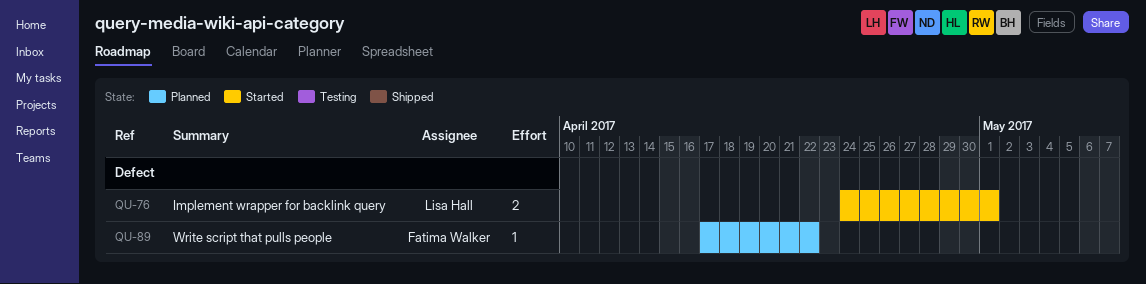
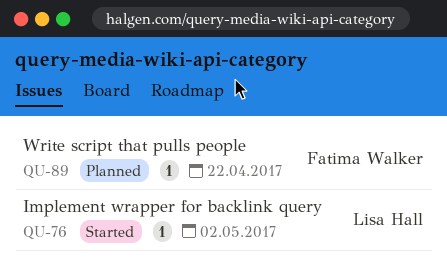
QU-76, estimate: 2 -> 1
QU-76, due: May 1 -> May 2

